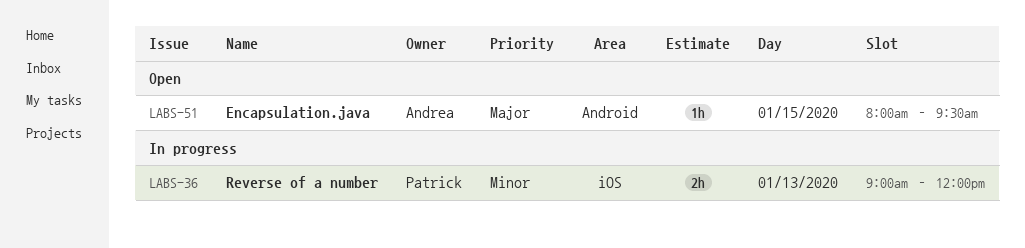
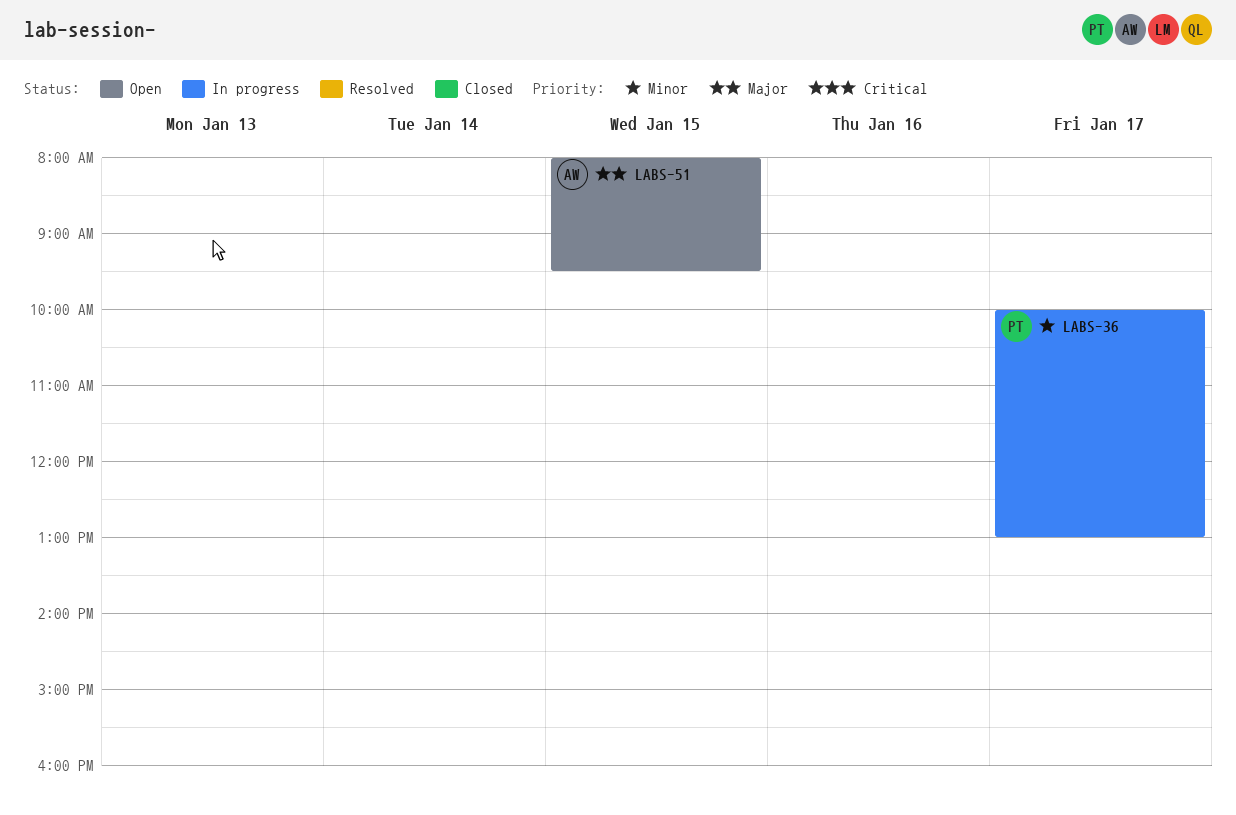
LABS-36, day: Jan 13 -> Jan 17
LABS-36, begins: 09:00 -> 10:00
LABS-36, ends: 12:00 -> 13:00

